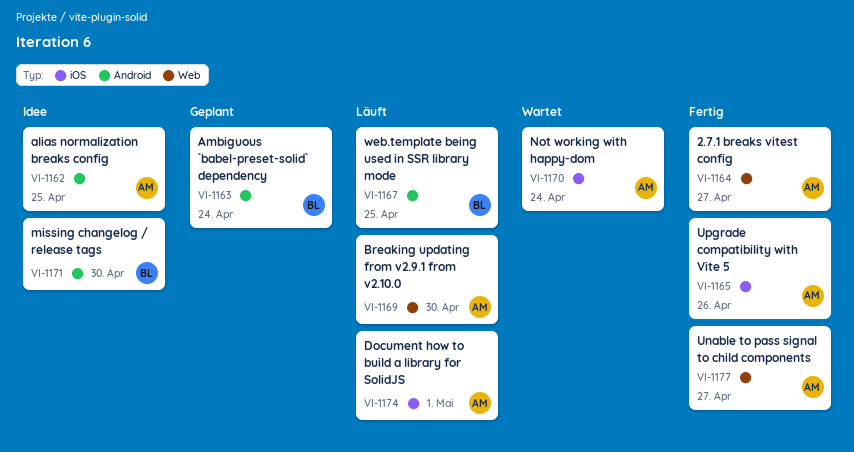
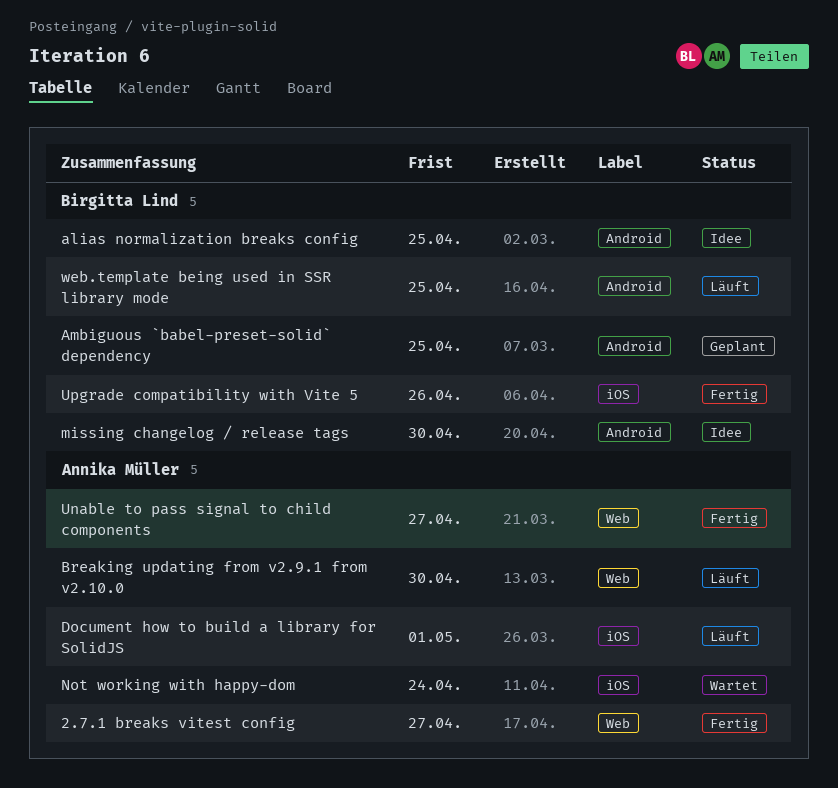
alias normalization breaks config, owner: Annika Müller -> Birgitta Lind
Ambiguous `babel-preset-solid` dependency, due: Apr 24 -> Apr 25
Upgrade compatibility with Vite 5, owner: Annika Müller -> Birgitta Lind

